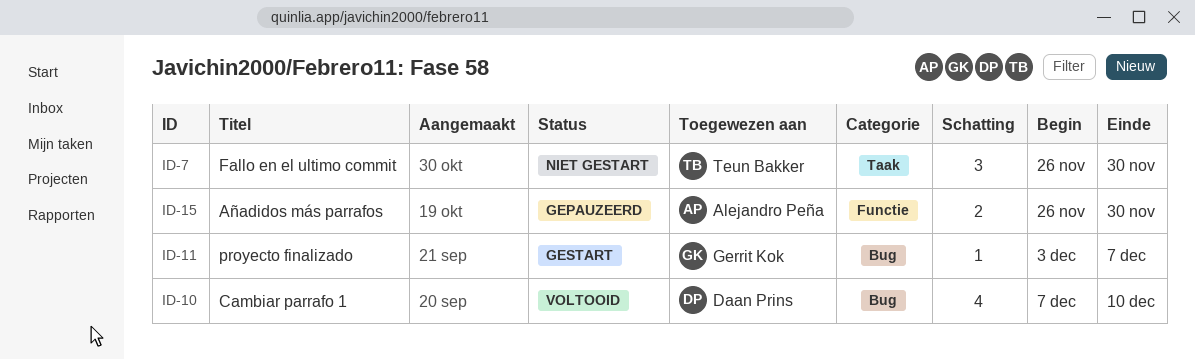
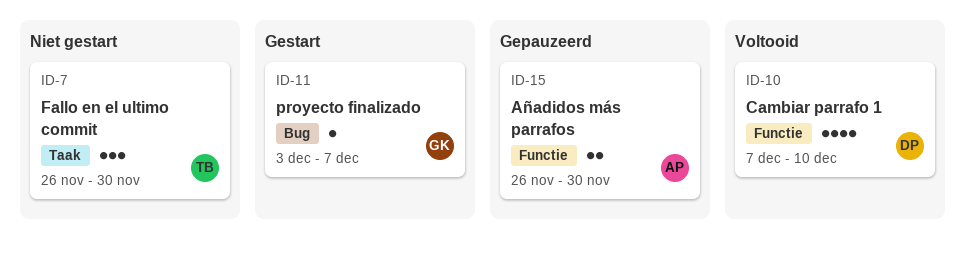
ID-10, label: Bug -> Functie

